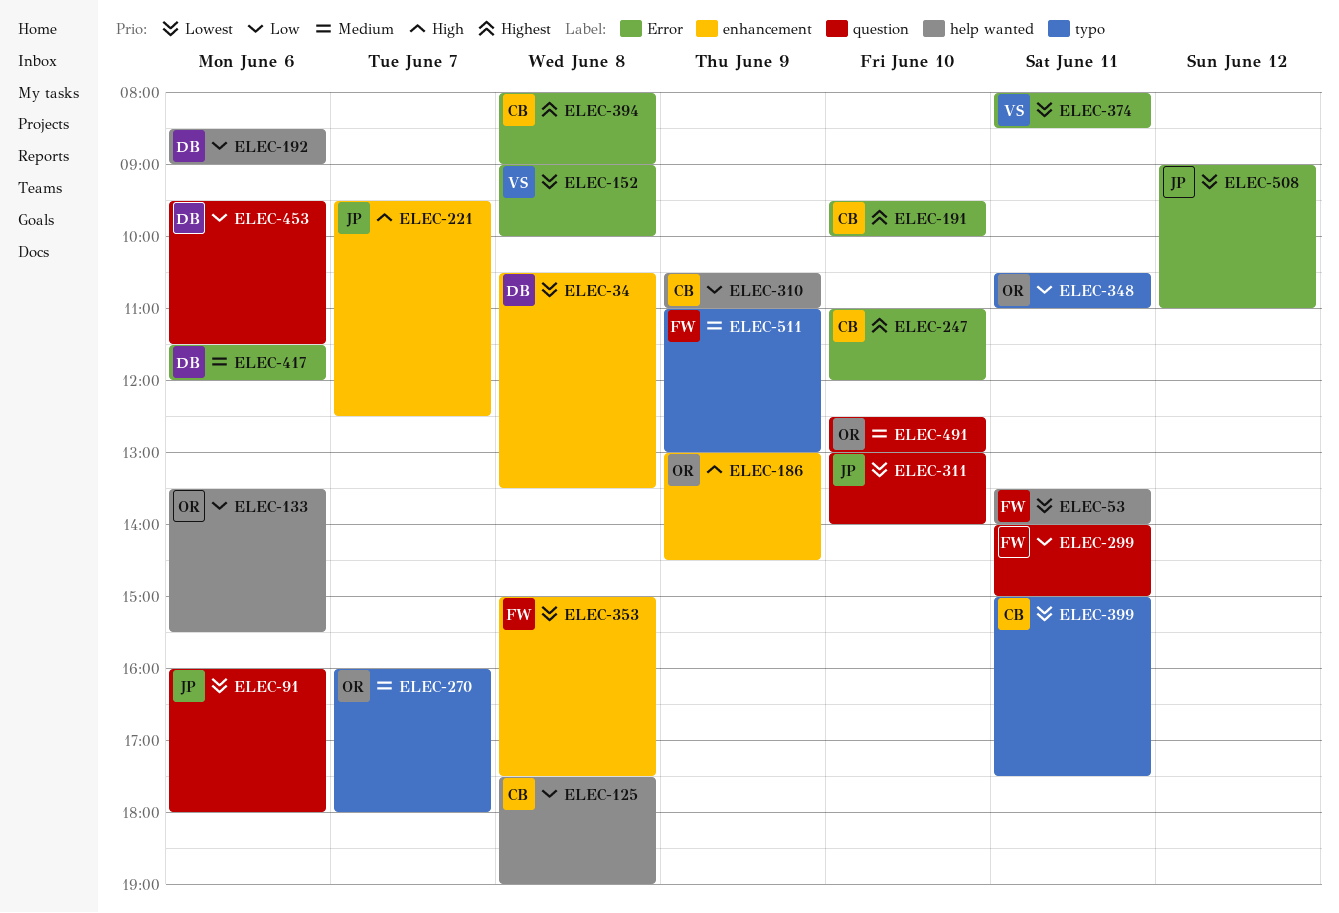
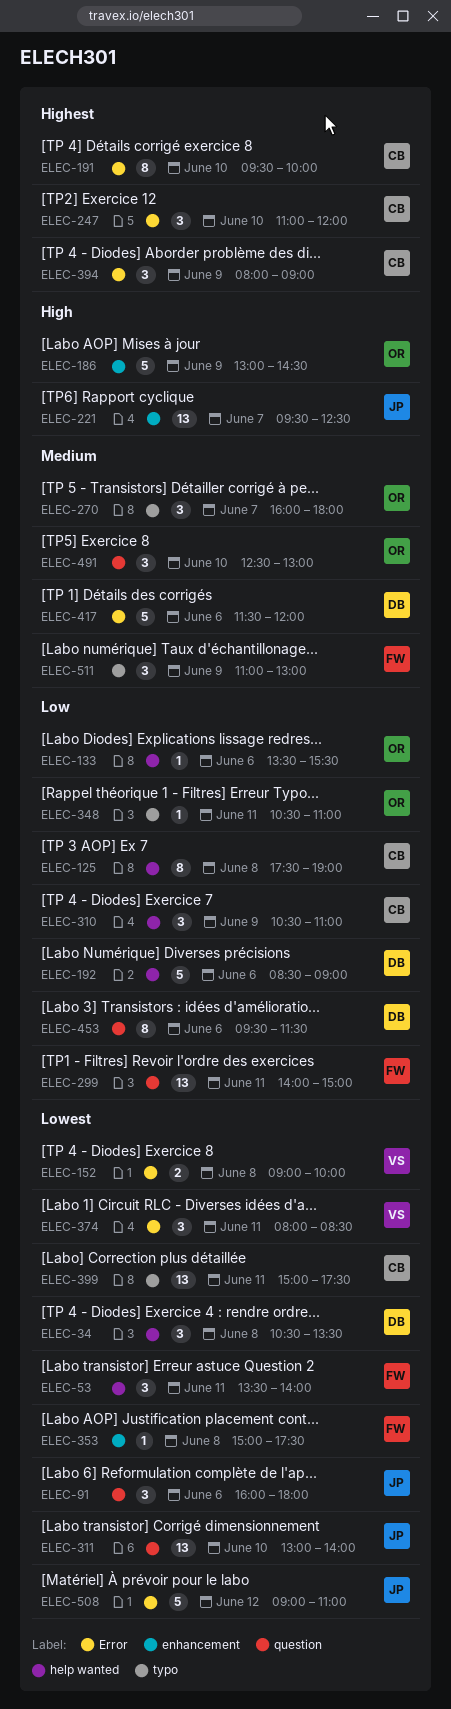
ELEC-34, label: enhancement -> help wanted
ELEC-394, day: Jun 8 -> Jun 9

